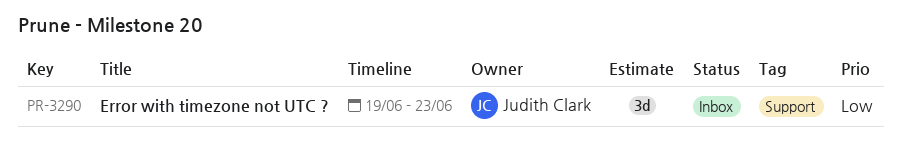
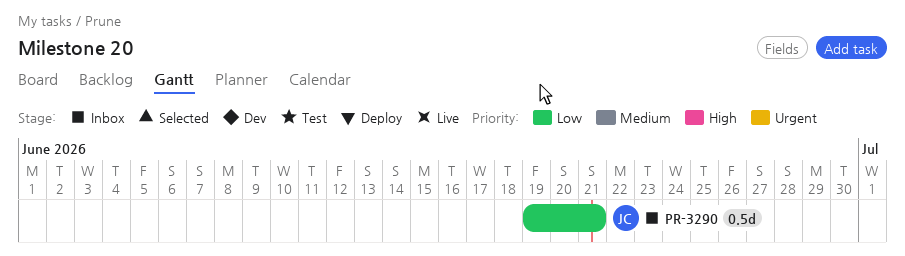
PR-3290, estimate: 3d -> 0.5d
PR-3290, due: Jun 23 -> Jun 21

